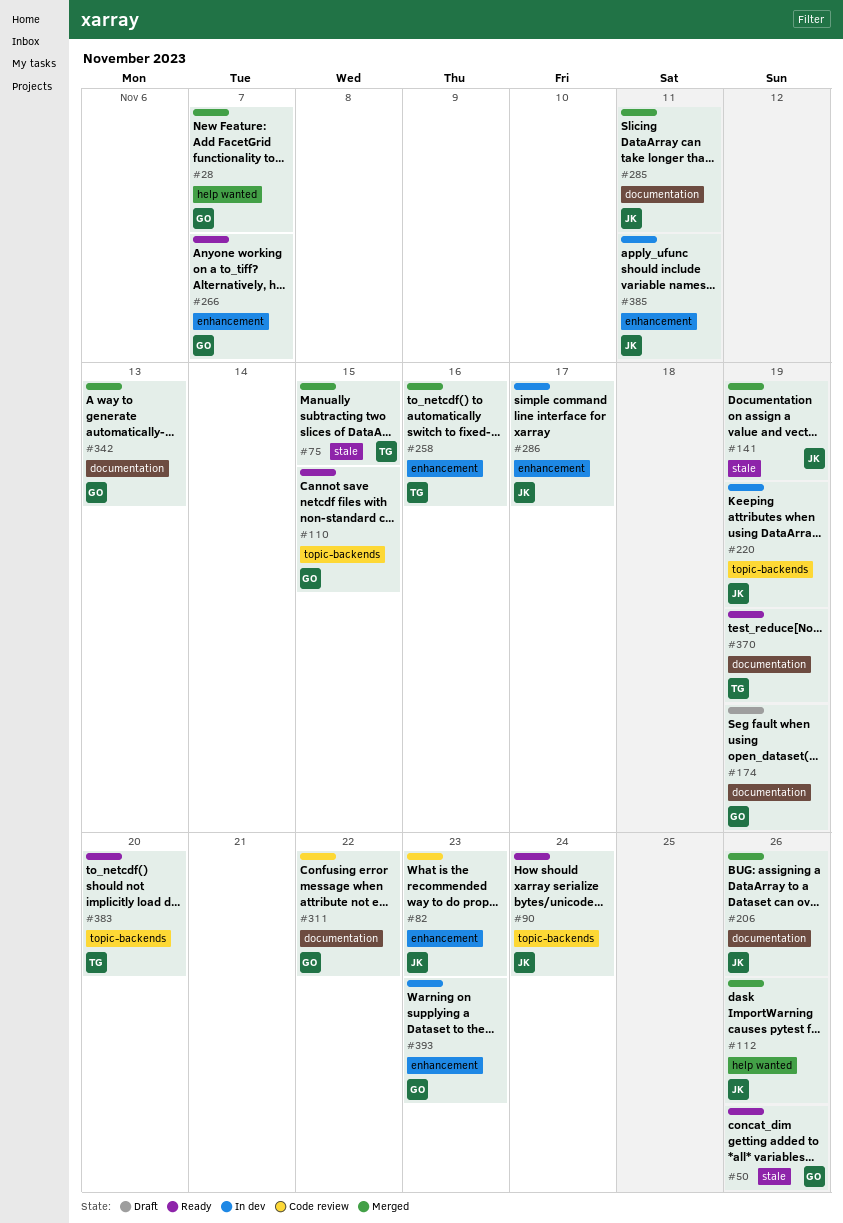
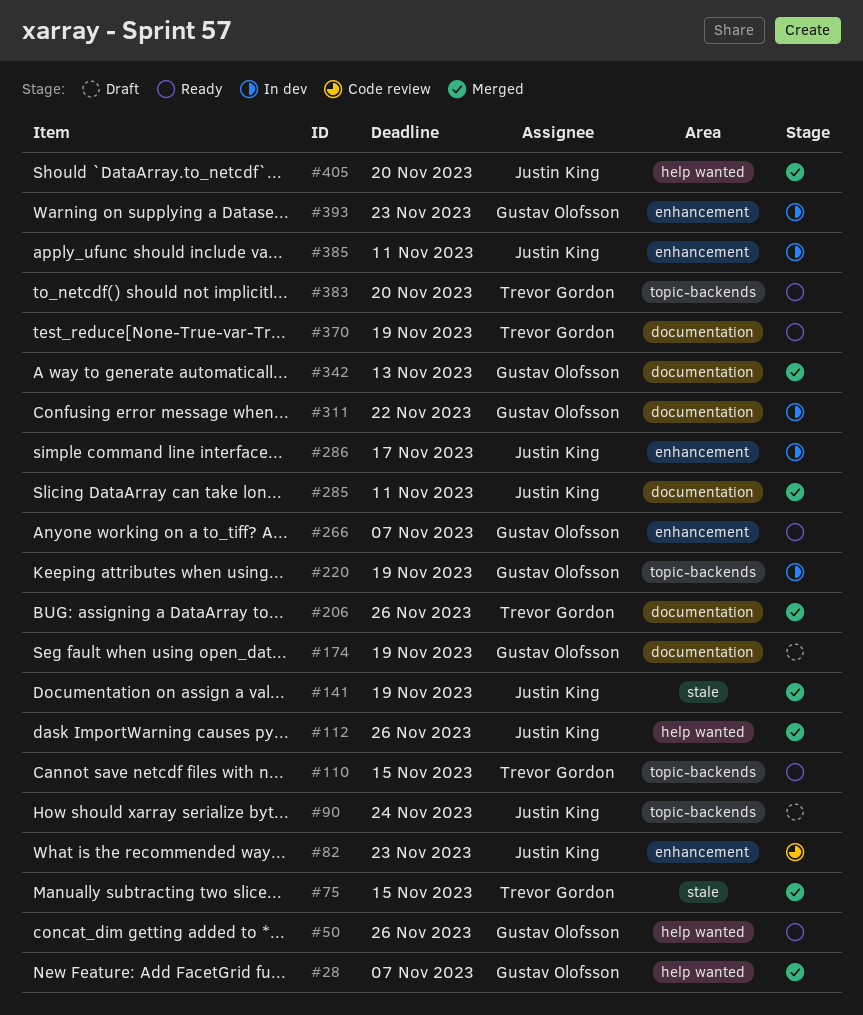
#50, label: stale -> help wanted
#90, status: Ready -> Draft
#110, owner: Gustav Olofsson -> Trevor Gordon
#206, owner: Justin King -> Trevor Gordon
#220, owner: Justin King -> Gustav Olofsson
#258: present -> none
#311, status: Code review -> In dev
#405: none -> present

